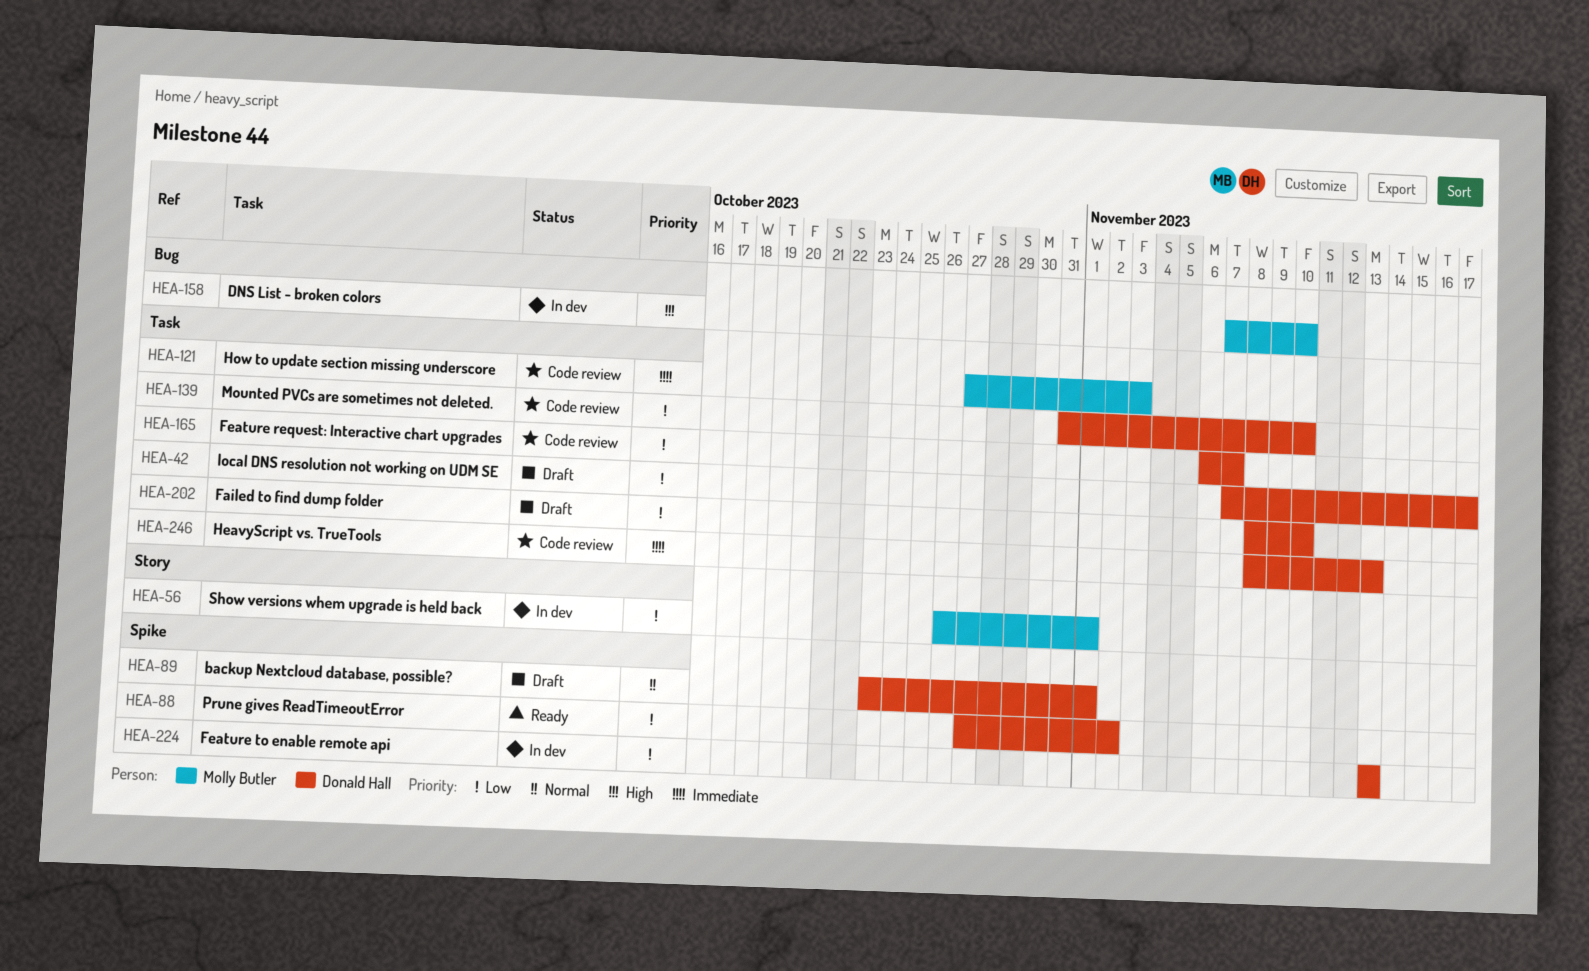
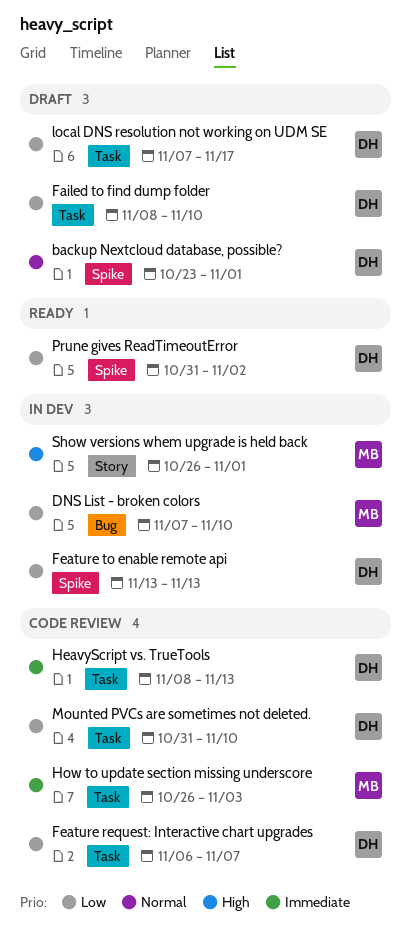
DNS List - broken colors, priority: High -> Low
How to update section missing underscore, start: Oct 27 -> Oct 26
Prune gives ReadTimeoutError, start: Oct 27 -> Oct 31
Show versions whem upgrade is held back, priority: Low -> High

